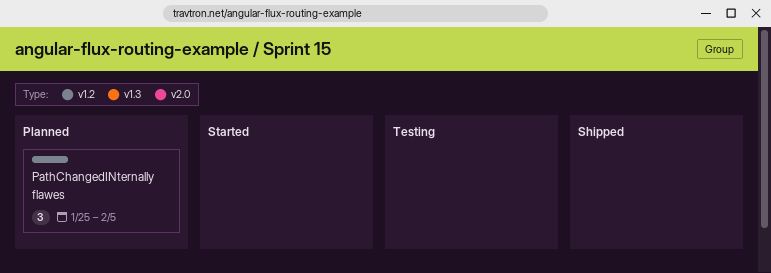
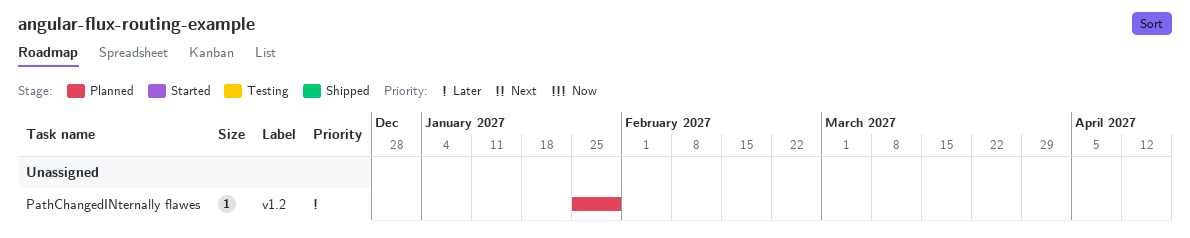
PathChangedINternally flawes, estimate: 3 -> 1
PathChangedINternally flawes, due: Feb 5 -> Jan 29

